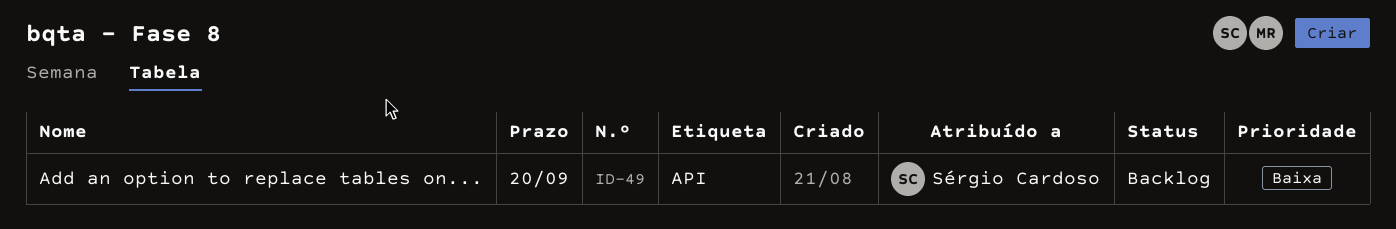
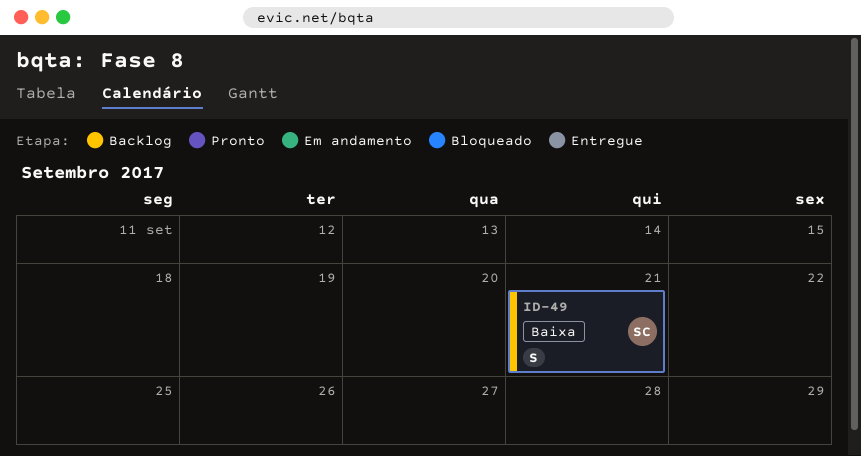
ID-49, due: Sep 20 -> Sep 21

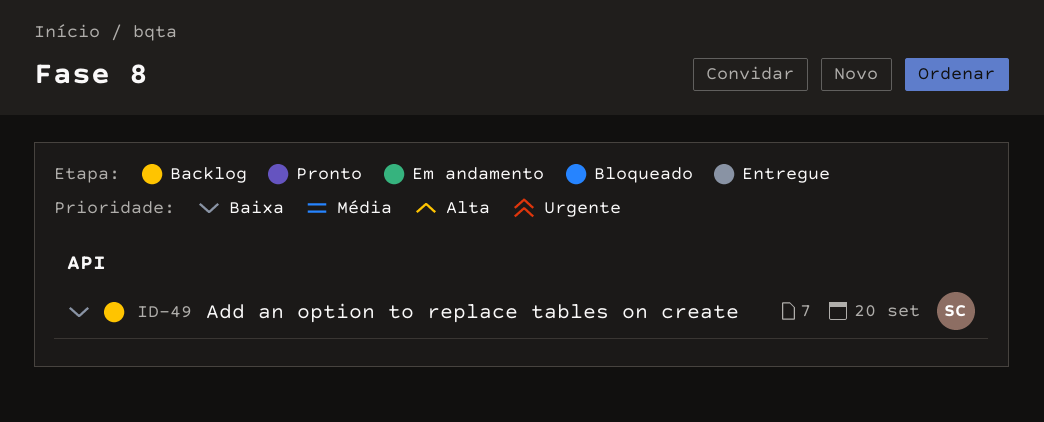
ID-49, due: Sep 21 -> Sep 20

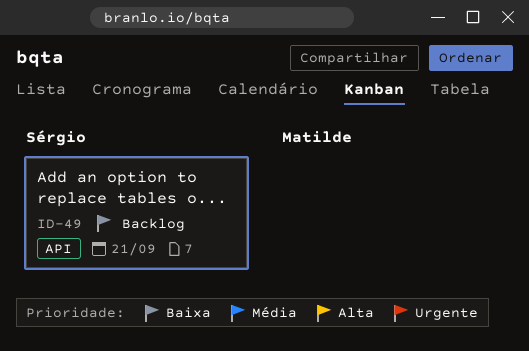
ID-49, due: Sep 20 -> Sep 21

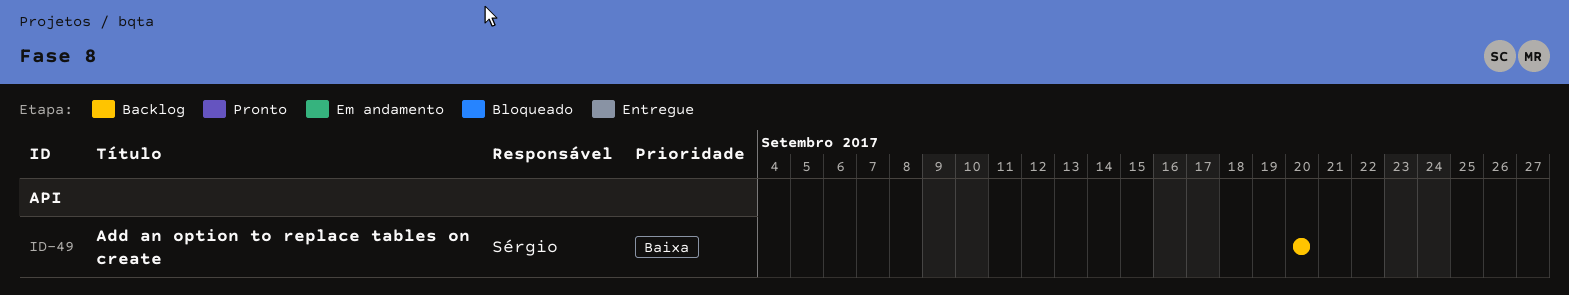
ID-49, due: Sep 21 -> Sep 20

